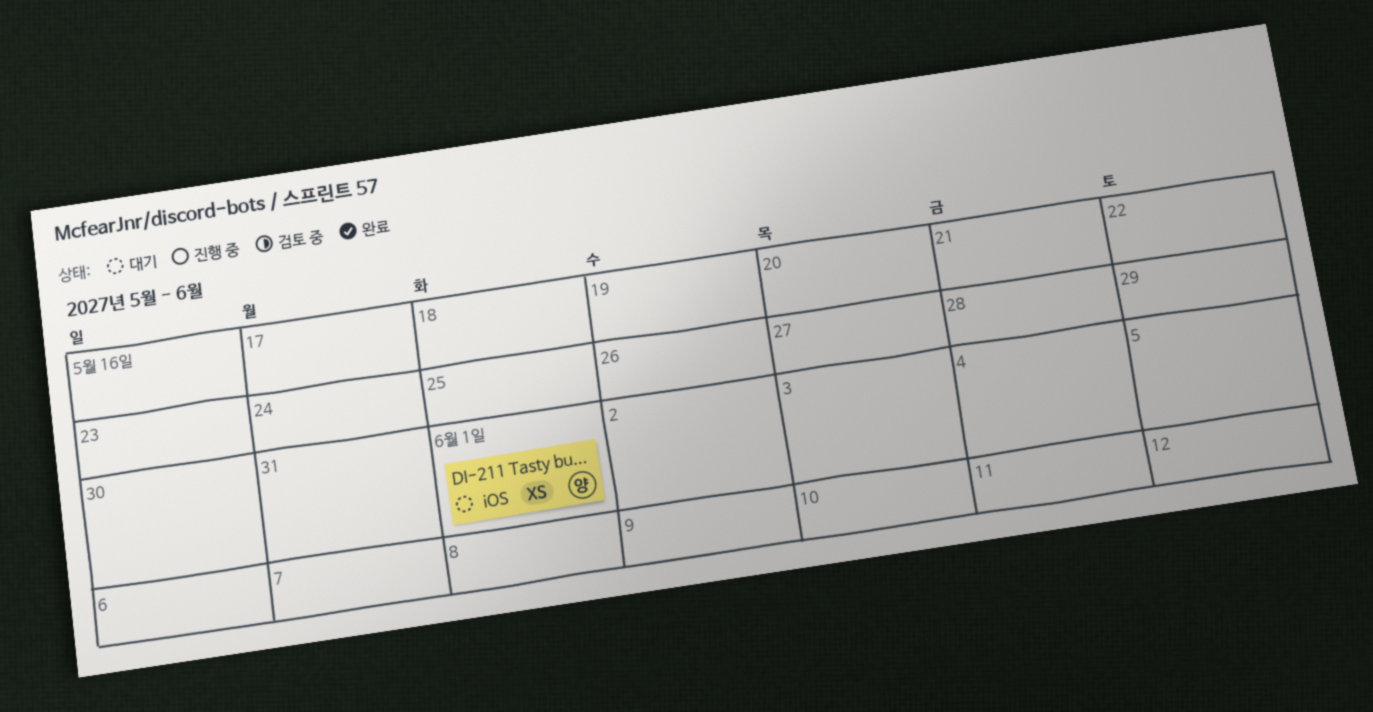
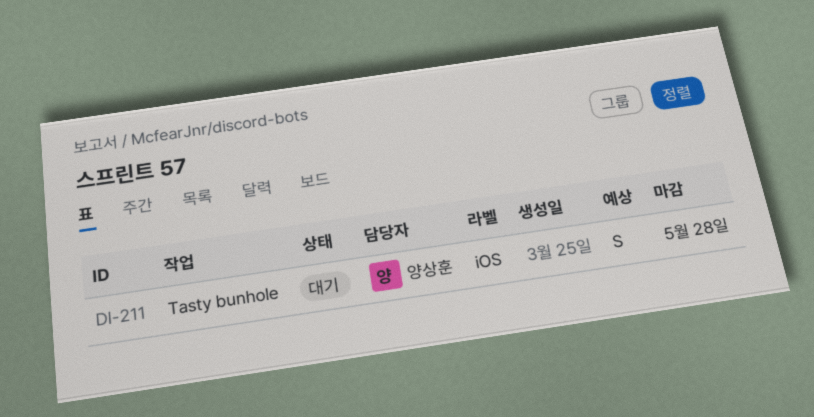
DI-211, estimate: XS -> S
DI-211, due: Jun 1 -> May 28

